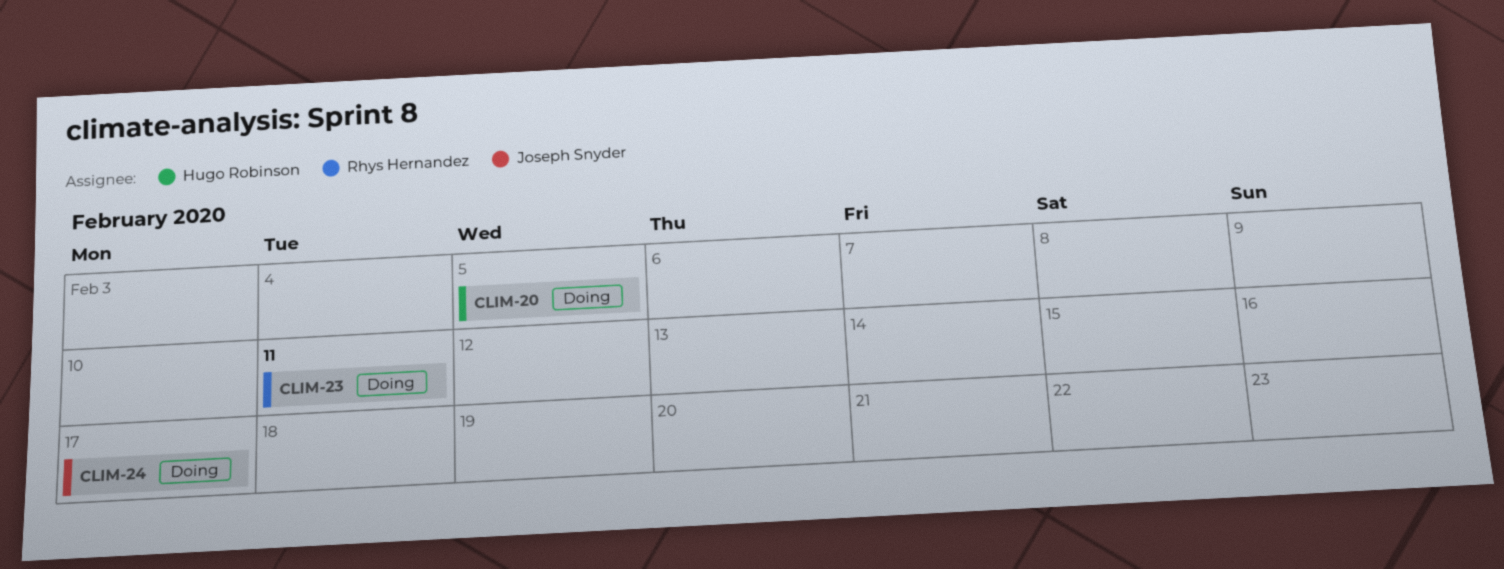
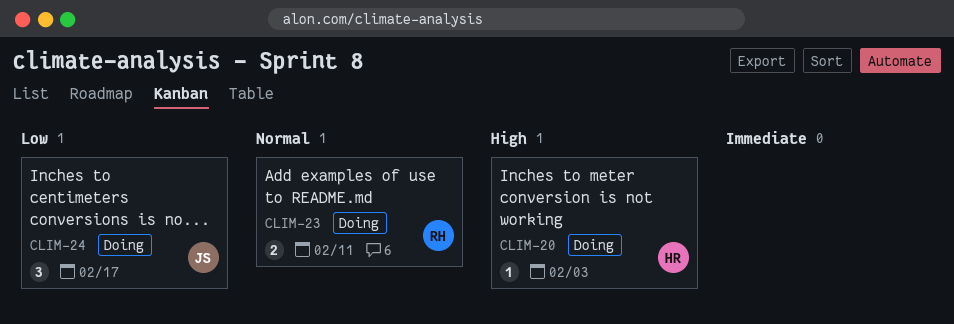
CLIM-20, due: Feb 5 -> Feb 3

